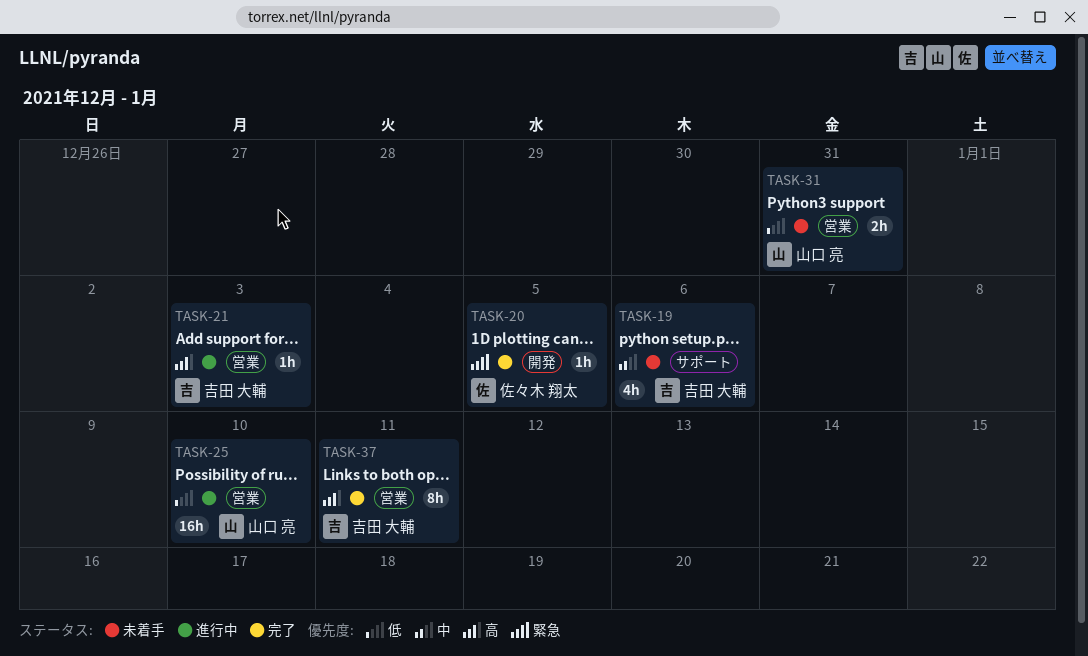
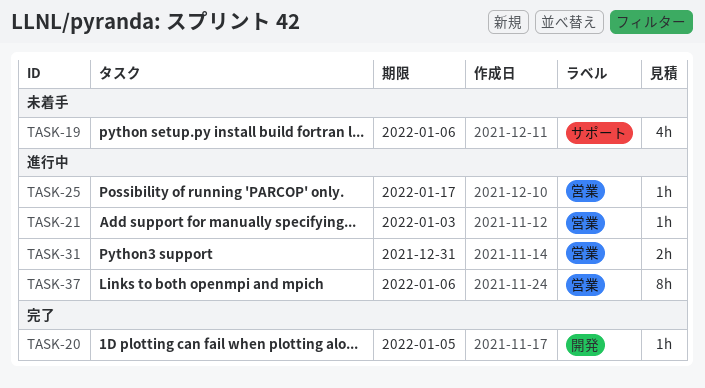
TASK-25, estimate: 16h -> 1h
TASK-25, due: Jan 10 -> Jan 17
TASK-31, status: 未着手 -> 進行中
TASK-37, status: 完了 -> 進行中
TASK-37, due: Jan 11 -> Jan 6

